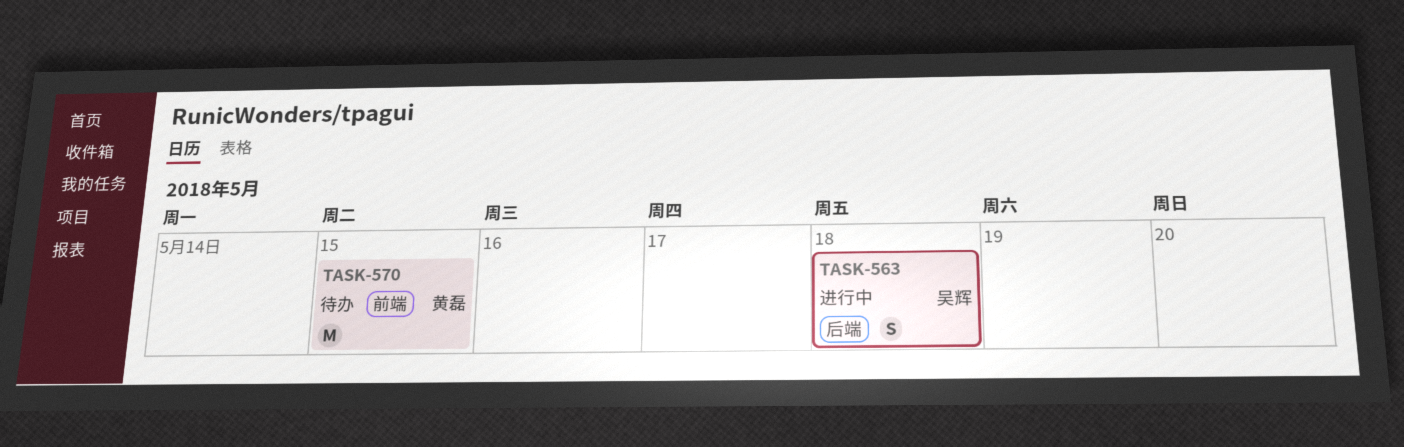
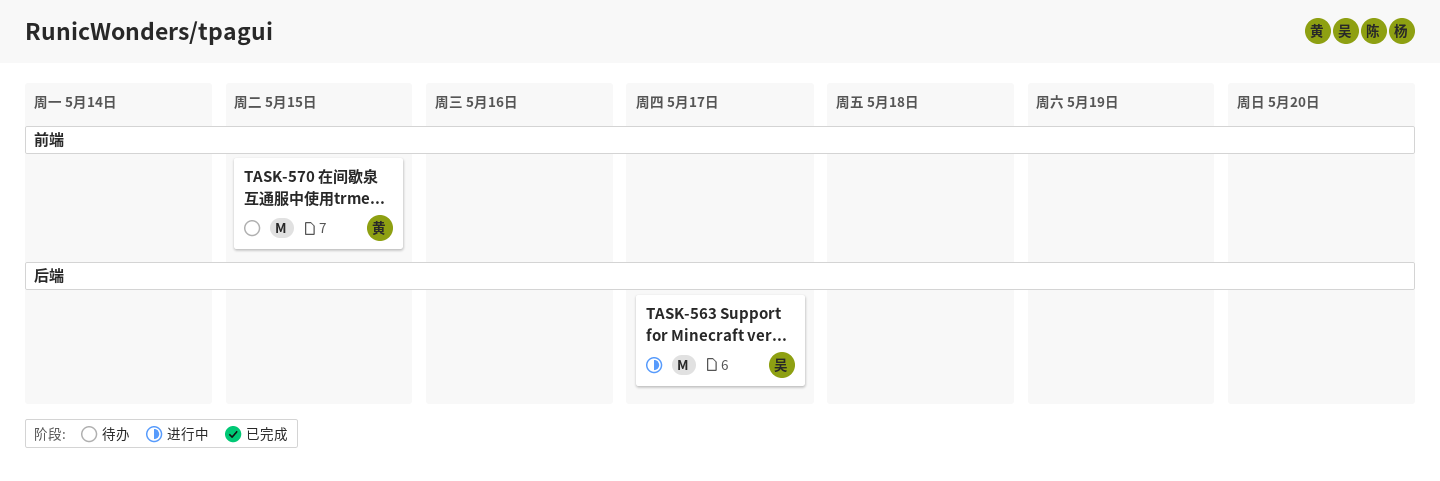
TASK-563, estimate: S -> M
TASK-563, due: May 18 -> May 17

